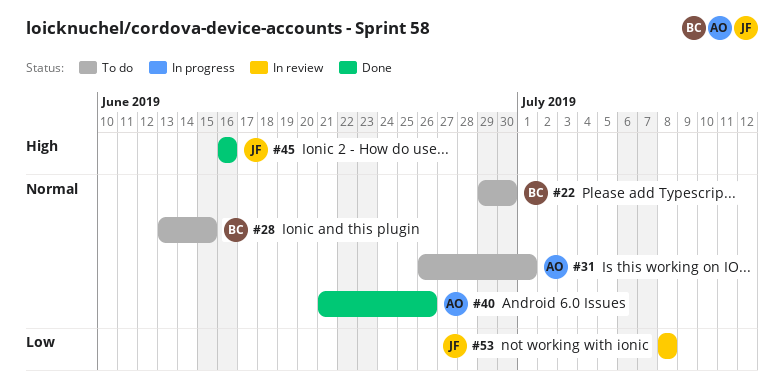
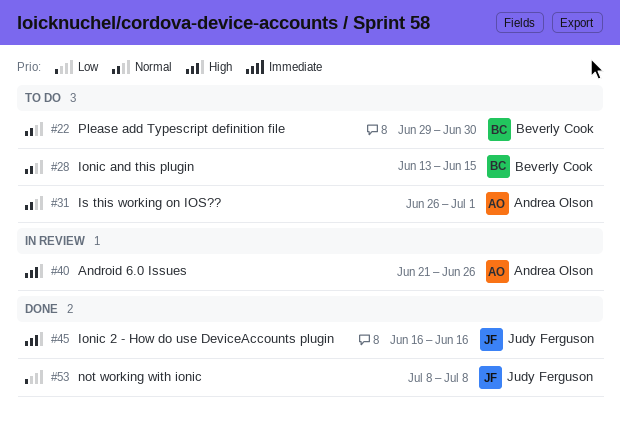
#40, status: Done -> In review
#40, priority: Normal -> High
#53, status: In review -> Done

